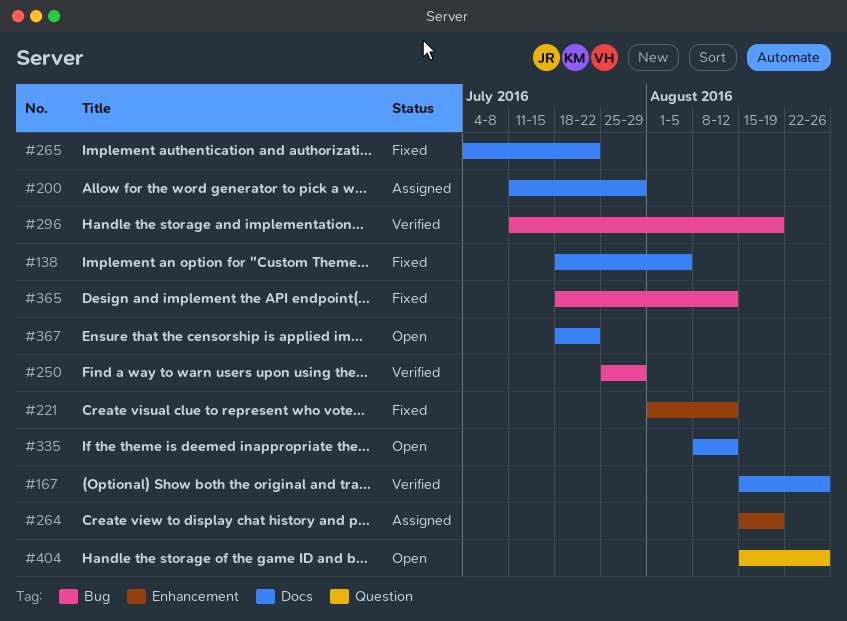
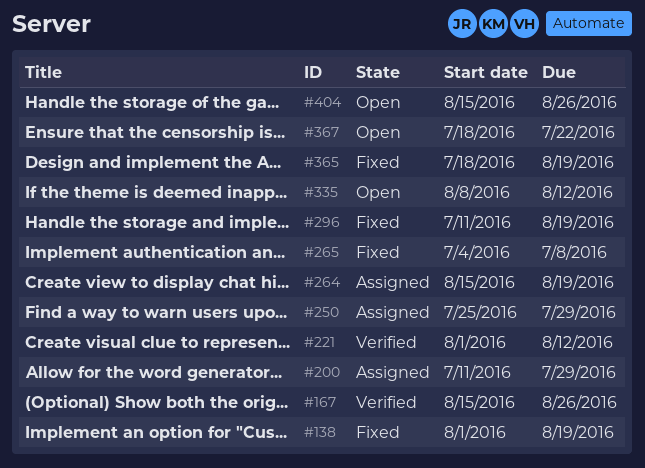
#138, start: Jul 18 -> Aug 1
#138, due: Aug 5 -> Aug 19
#221, status: Fixed -> Verified
#250, status: Verified -> Assigned
#265, due: Jul 22 -> Jul 8
#296, status: Verified -> Fixed
#365, due: Aug 12 -> Aug 19

